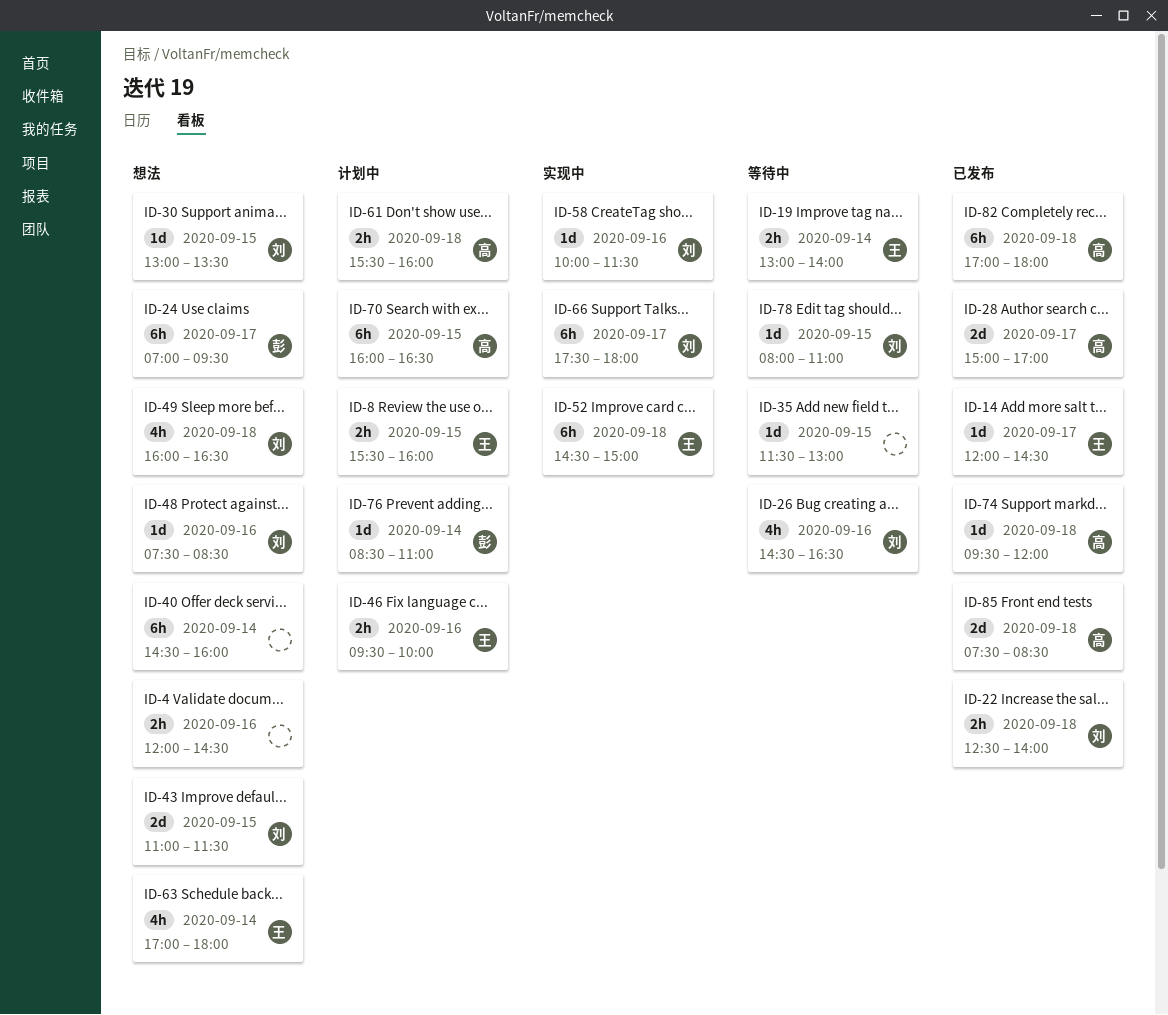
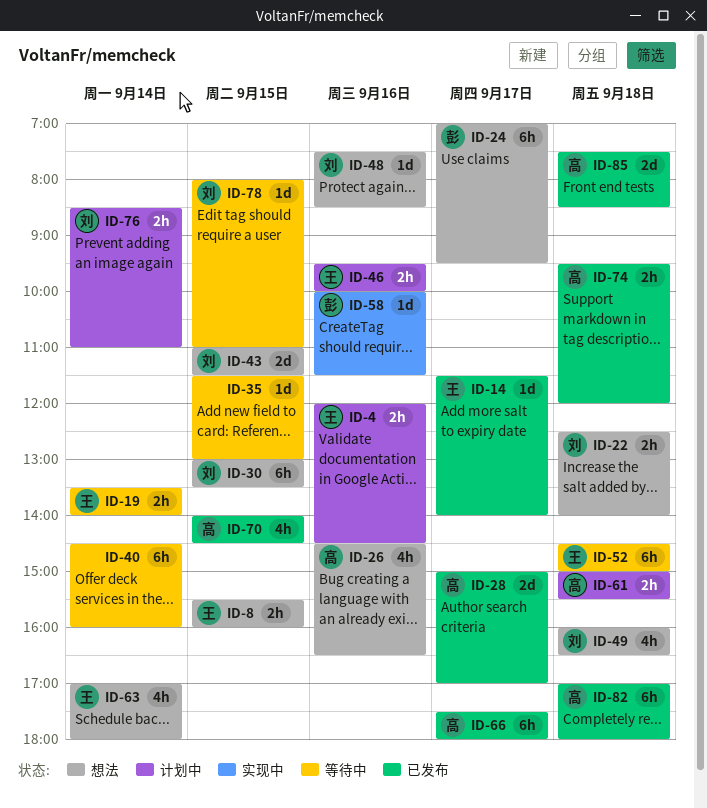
ID-4, status: 想法 -> 计划中
ID-4, owner: none -> 王
ID-8, status: 计划中 -> 想法
ID-14, begins: 12:00 -> 11:30
ID-14, ends: 14:30 -> 14:00
ID-19, begins: 13:00 -> 13:30
ID-22, status: 已发布 -> 想法
ID-26, status: 等待中 -> 想法
ID-26, owner: 刘 -> 高
ID-30, estimate: 1d -> 6h
ID-40, status: 想法 -> 等待中
ID-52, status: 实现中 -> 等待中
ID-58, owner: 刘 -> 彭
ID-61, begins: 15:30 -> 15:00
ID-61, ends: 16:00 -> 15:30
ID-66, status: 实现中 -> 已发布
ID-66, owner: 刘 -> 高
ID-70, status: 计划中 -> 已发布
ID-70, estimate: 6h -> 4h
ID-70, begins: 16:00 -> 14:00
ID-70, ends: 16:30 -> 14:30
ID-74, estimate: 1d -> 2h
ID-76, owner: 彭 -> 刘
ID-76, estimate: 1d -> 2h

